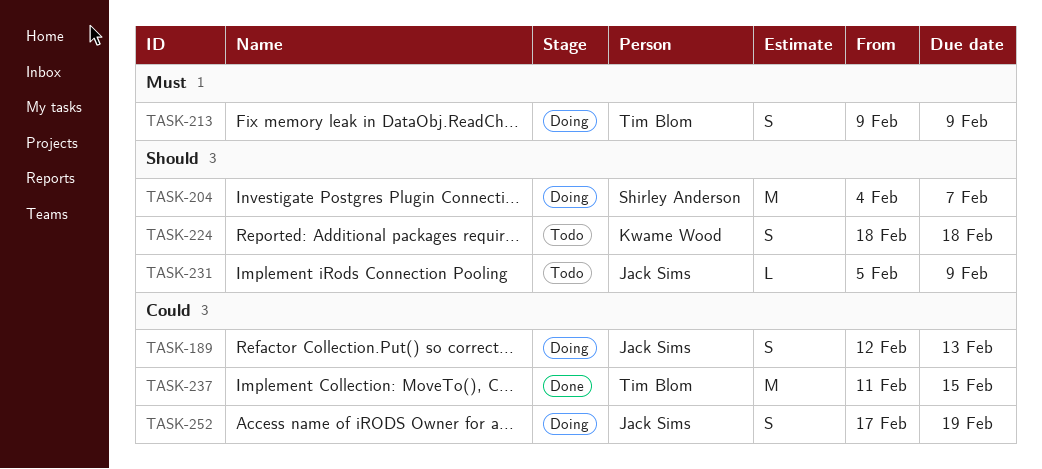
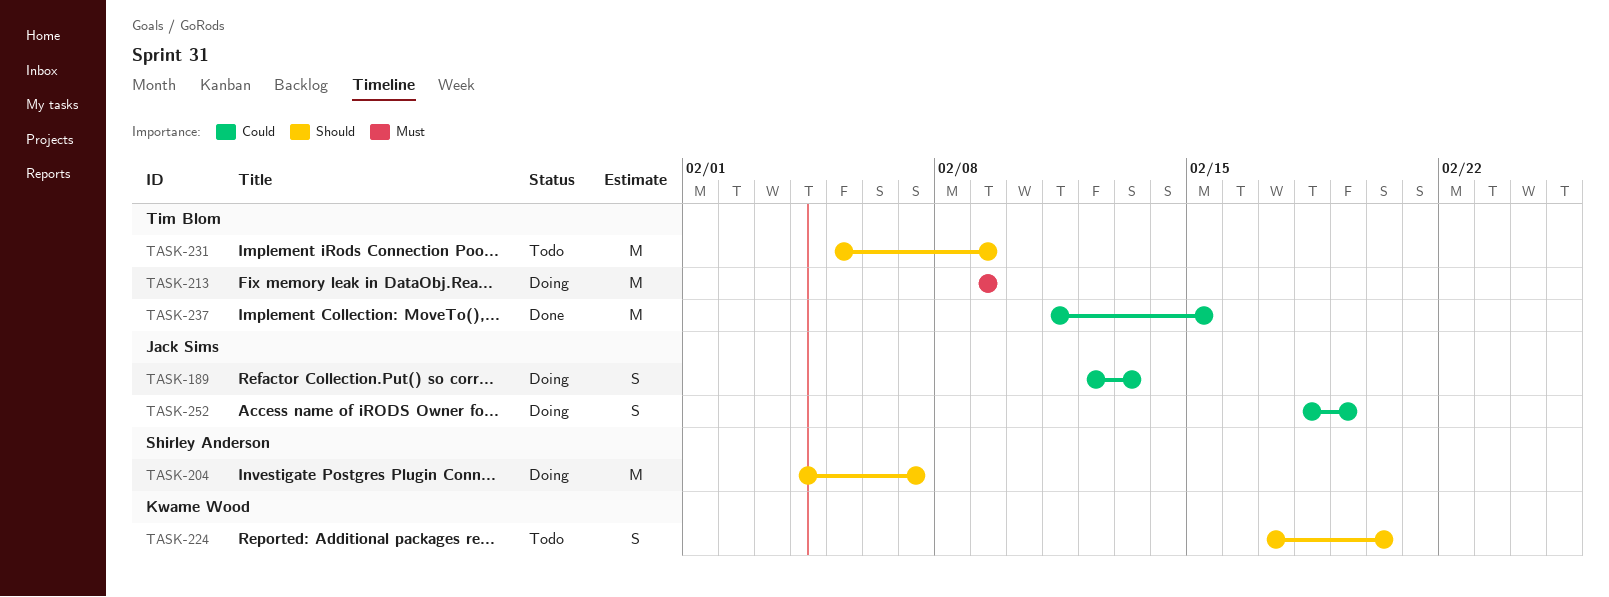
TASK-213, estimate: S -> M
TASK-224, start: Feb 18 -> Feb 17
TASK-224, due: Feb 18 -> Feb 20
TASK-231, owner: Jack Sims -> Tim Blom
TASK-231, estimate: L -> M
TASK-252, start: Feb 17 -> Feb 18

